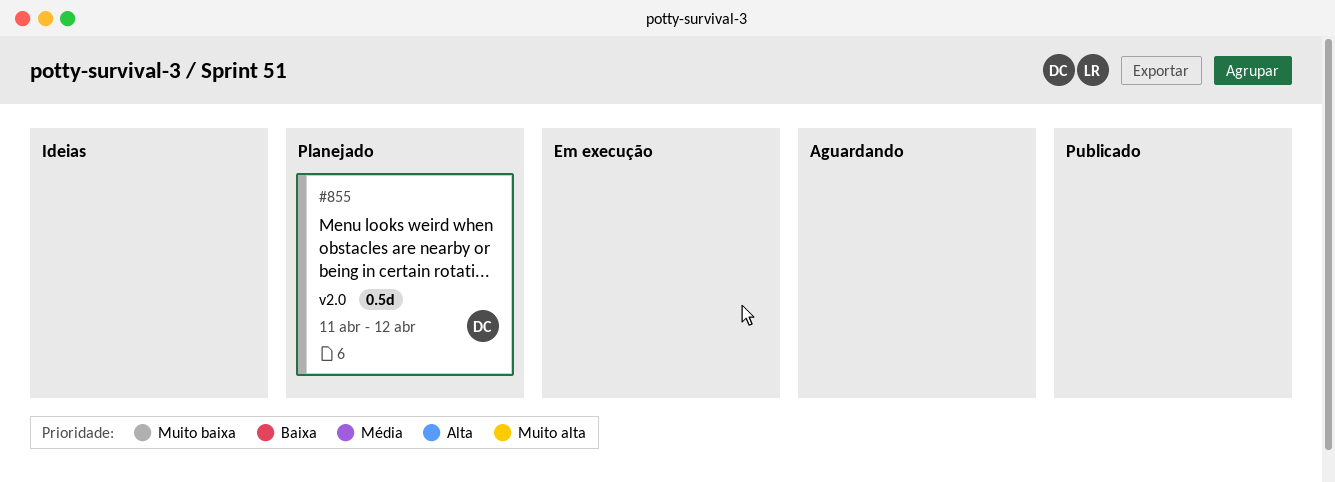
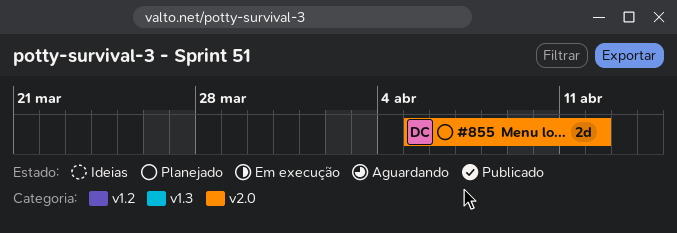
#855, estimate: 0.5d -> 2d
#855, start: Apr 11 -> Apr 5

